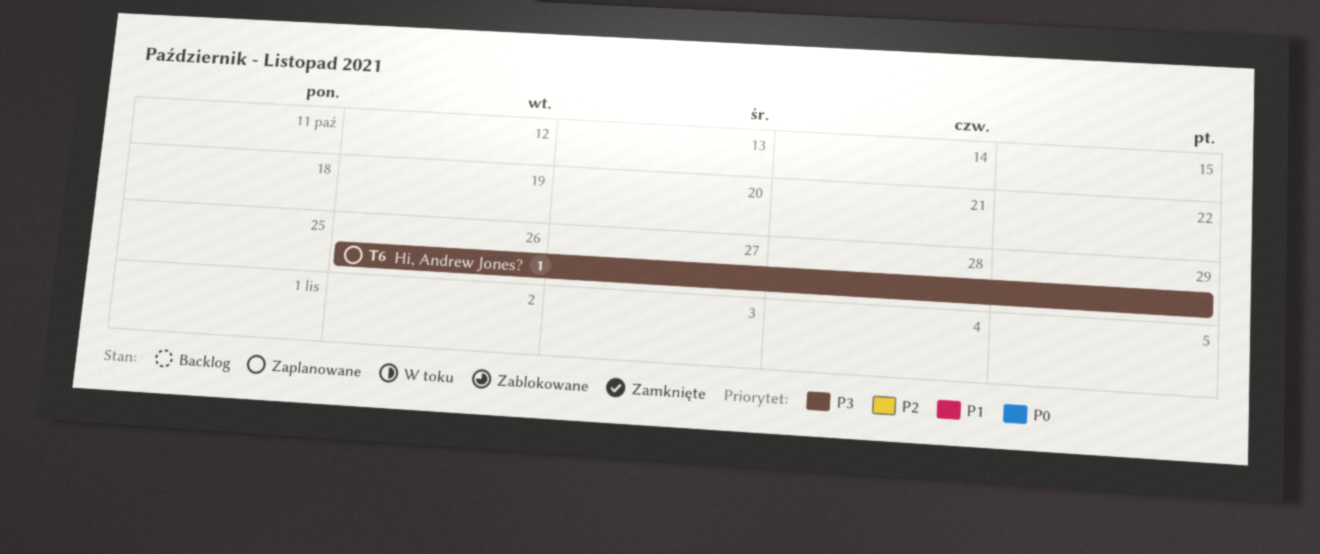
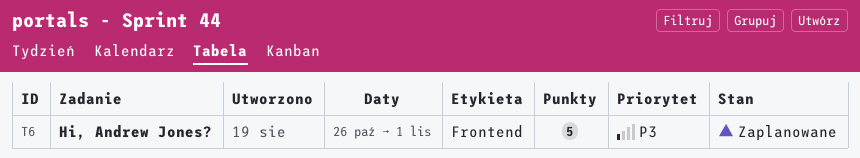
T6, estimate: 1 -> 5
T6, due: Oct 29 -> Nov 1

